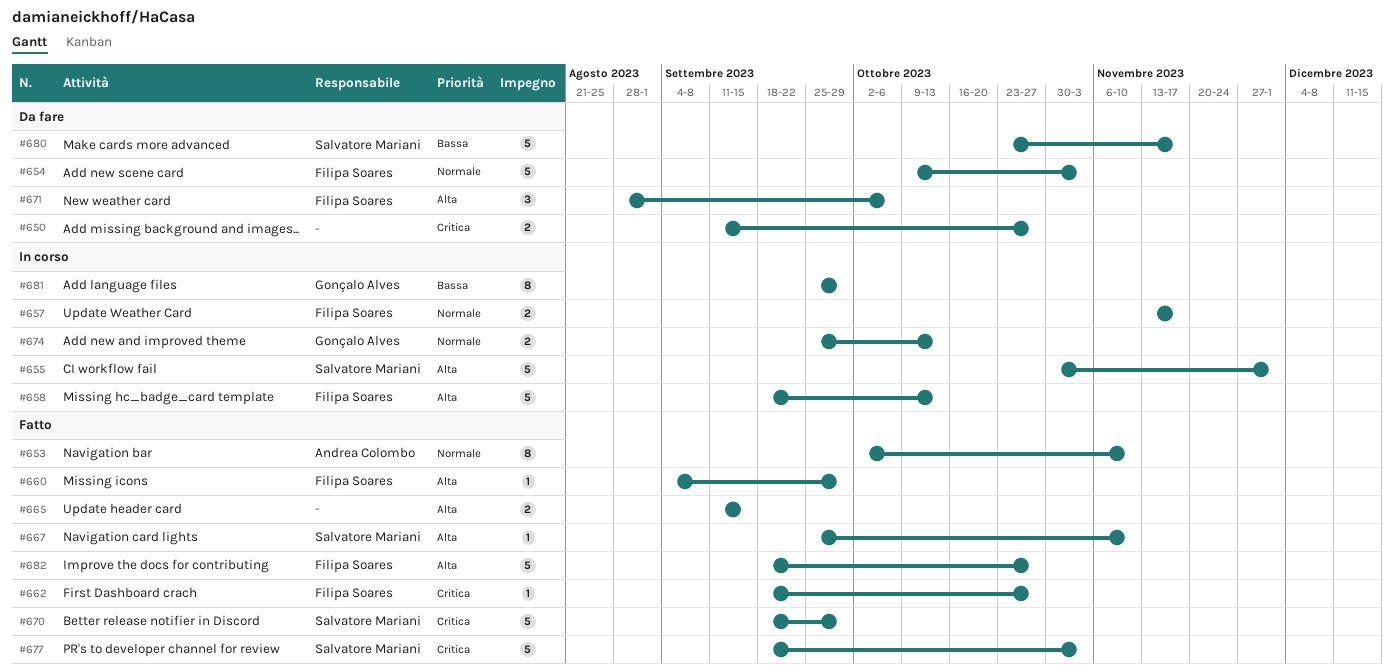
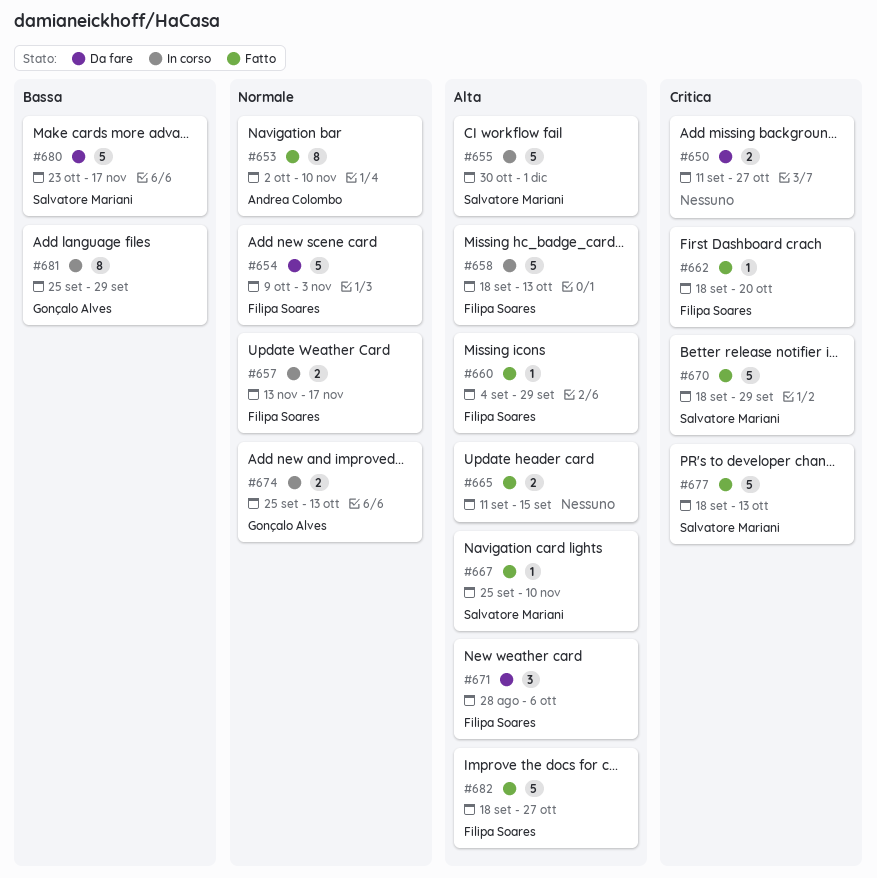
#662, due: Oct 27 -> Oct 20
#677, due: Nov 3 -> Oct 13

